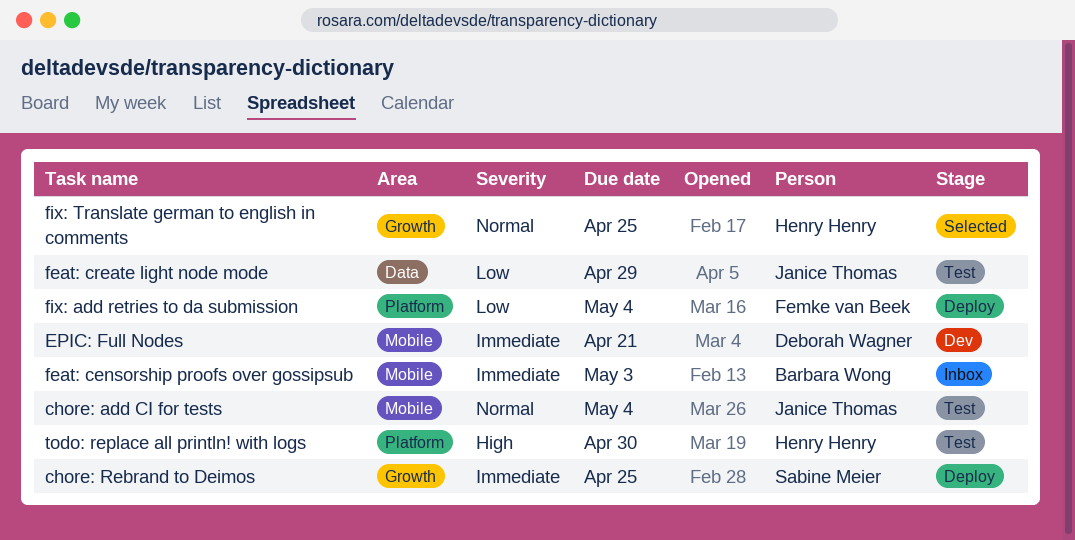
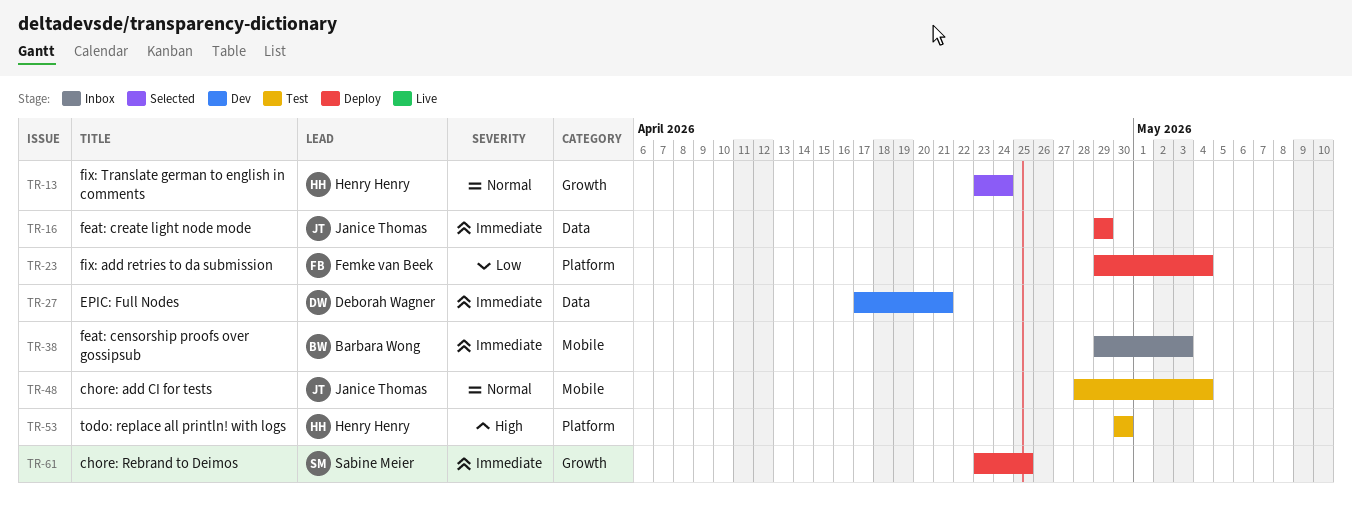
EPIC: Full Nodes, label: Mobile -> Data
feat: create light node mode, status: Test -> Deploy
feat: create light node mode, priority: Low -> Immediate
fix: Translate german to english in comments, due: Apr 25 -> Apr 24

